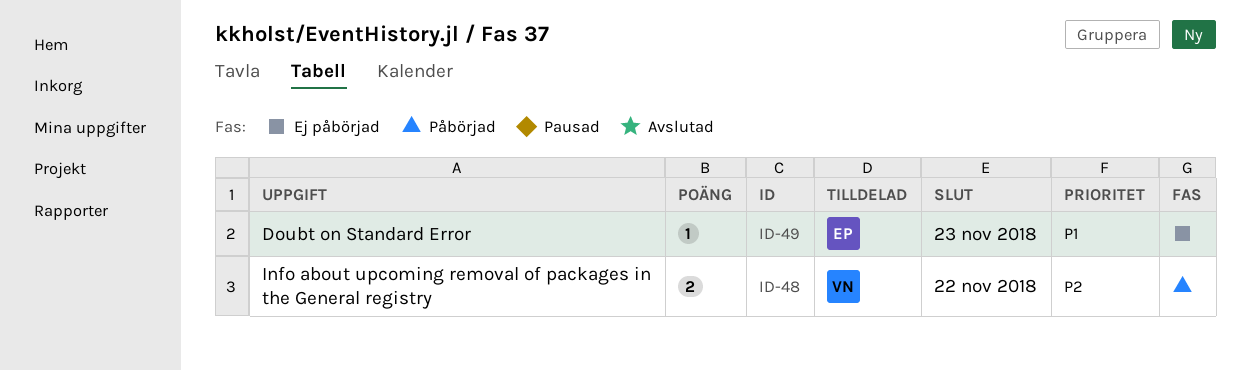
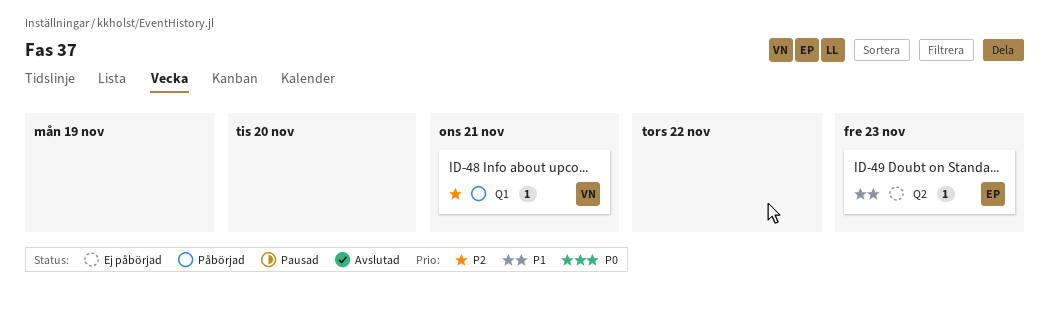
ID-48, estimate: 2 -> 1
ID-48, due: Nov 22 -> Nov 21

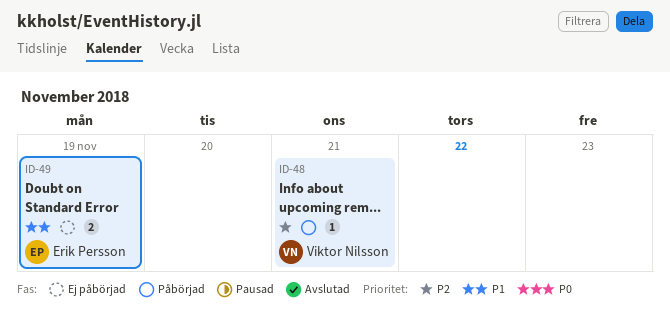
ID-49, estimate: 1 -> 2
ID-49, due: Nov 23 -> Nov 19

